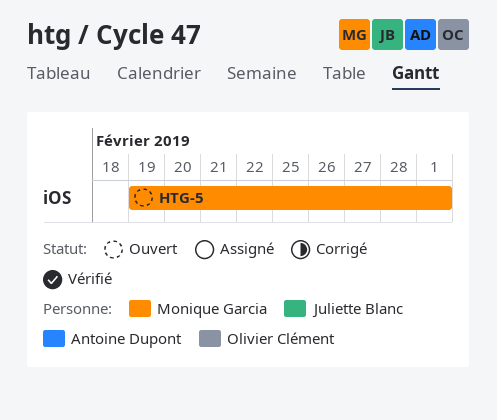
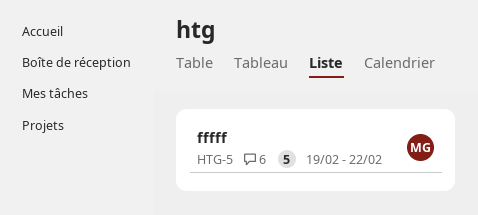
HTG-5, due: Mar 1 -> Feb 22

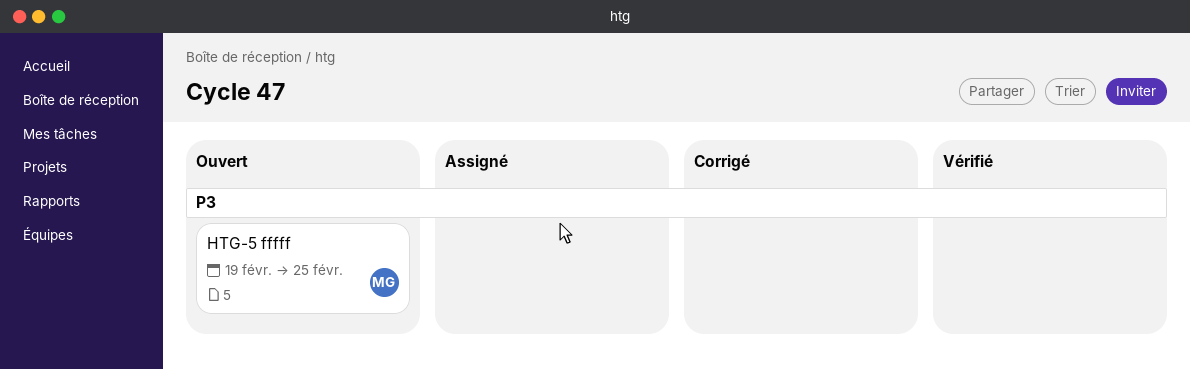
HTG-5, due: Feb 22 -> Feb 25

